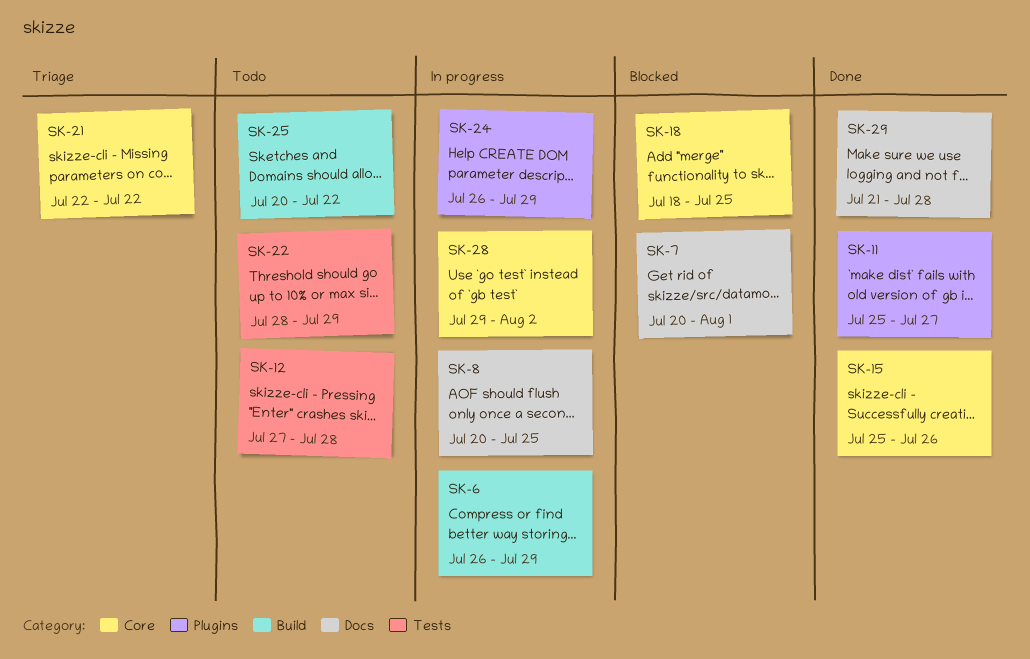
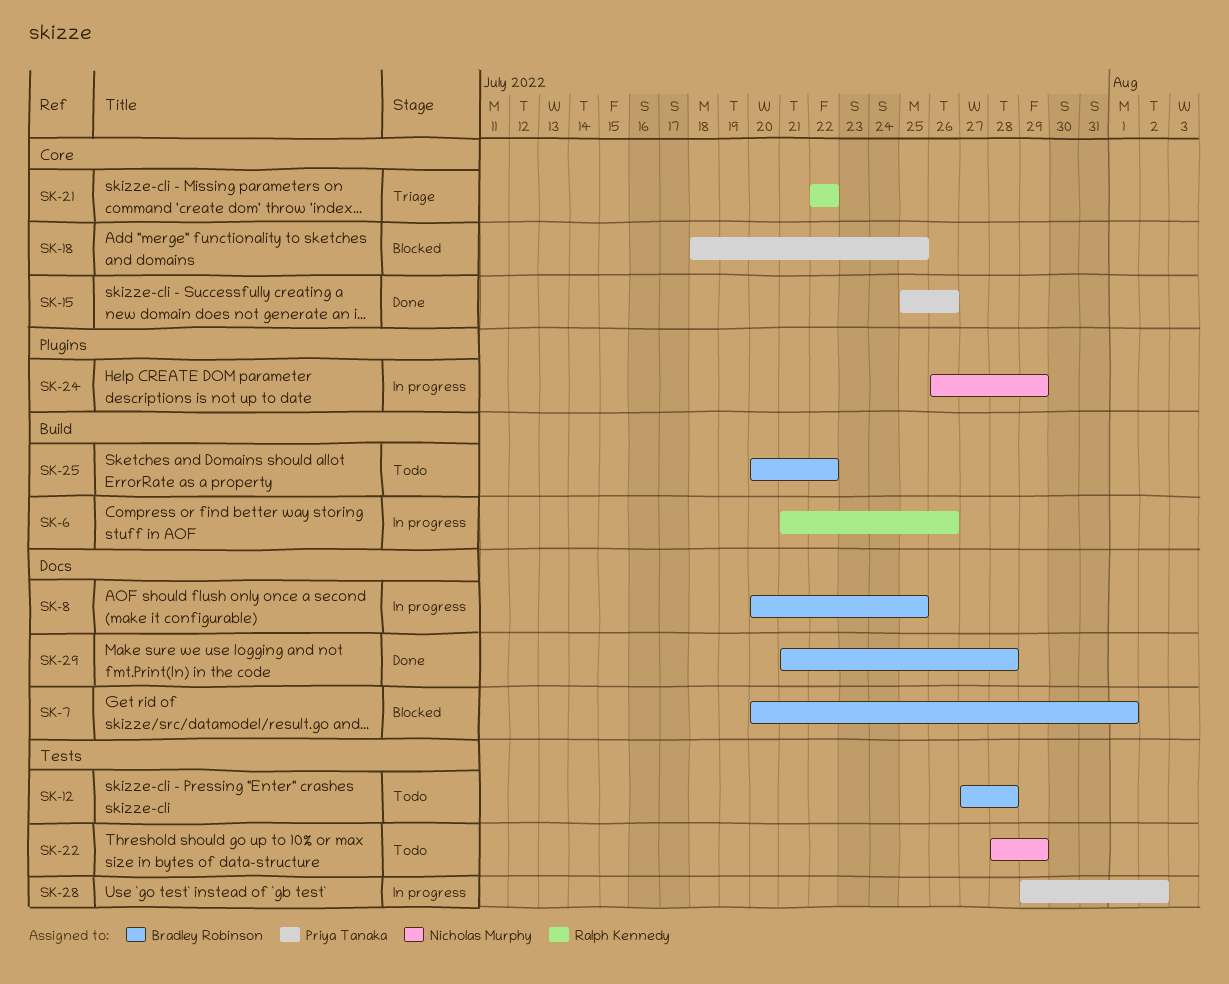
SK-6, start: Jul 26 -> Jul 21
SK-6, due: Jul 29 -> Jul 26
SK-11: present -> none
SK-28, label: Core -> Tests

